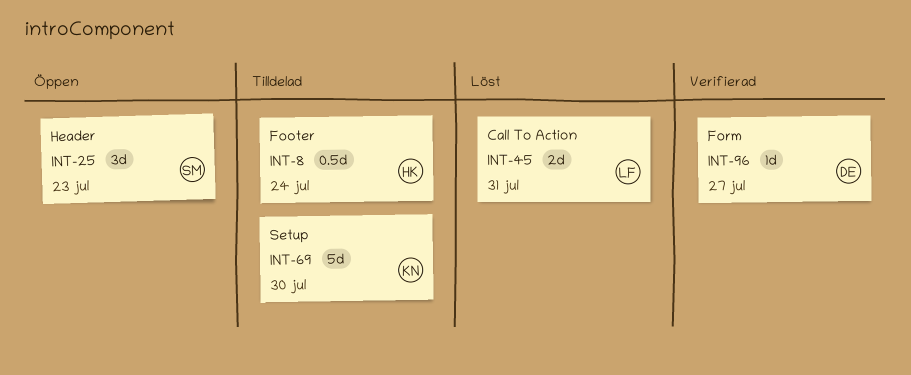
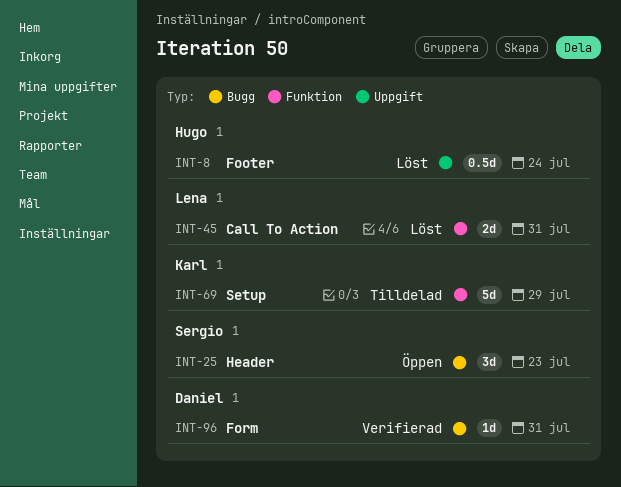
INT-8, status: Tilldelad -> Löst
INT-69, due: Jul 30 -> Jul 29
INT-96, due: Jul 27 -> Jul 31

